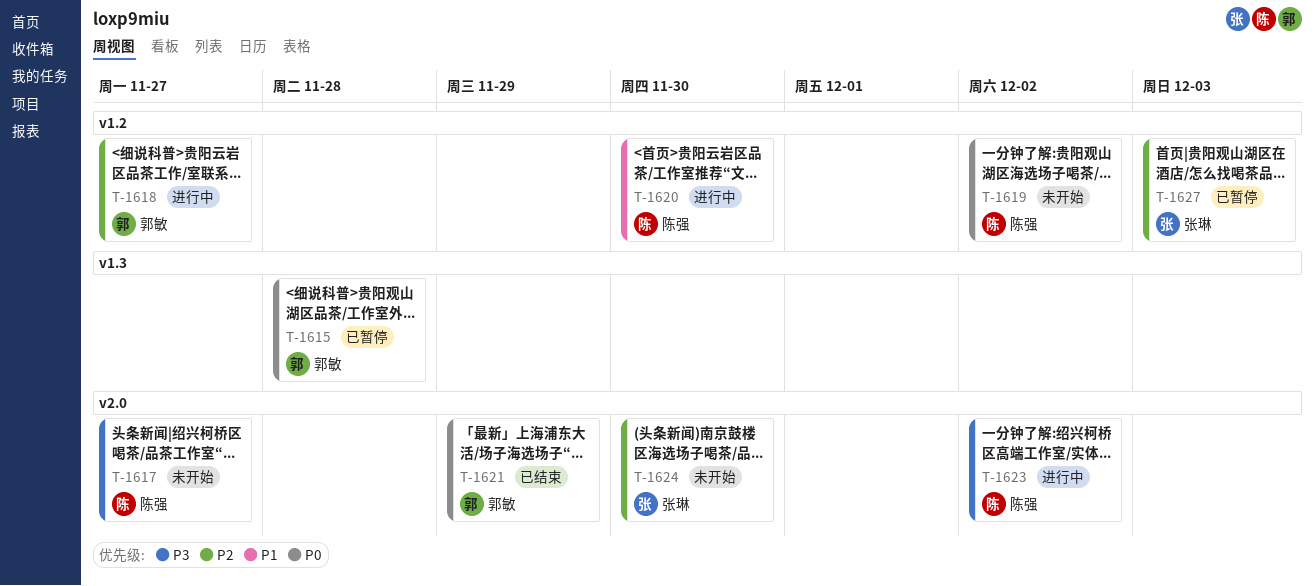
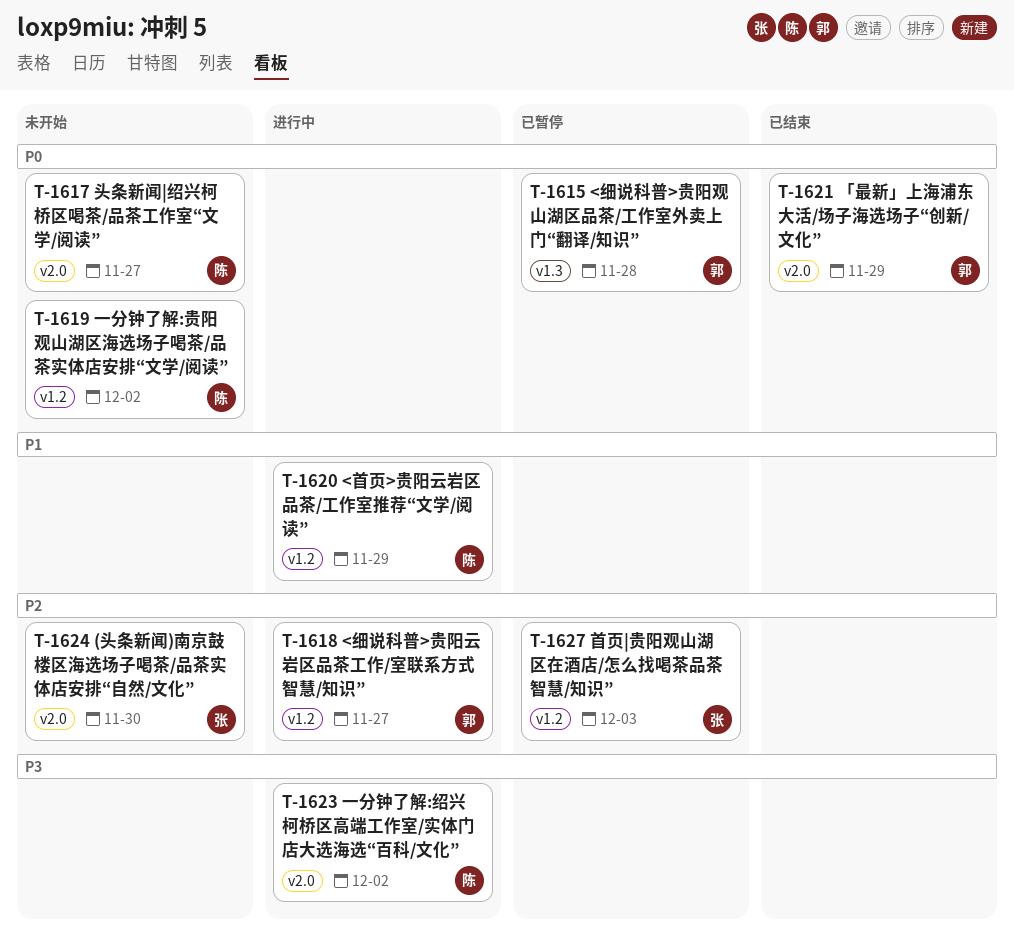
T-1617, priority: P3 -> P0
T-1620, due: Nov 30 -> Nov 29

